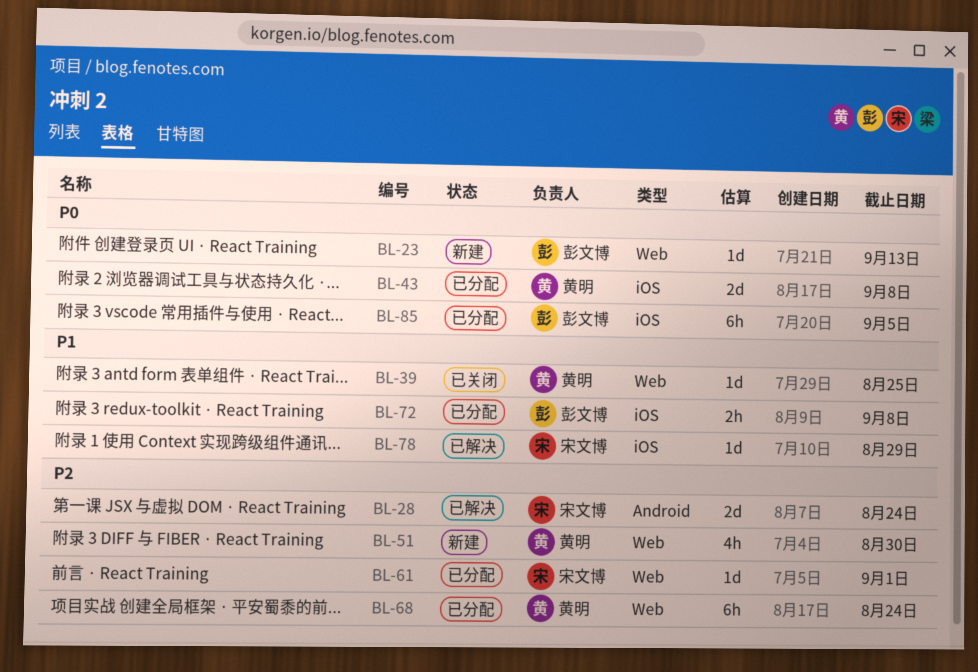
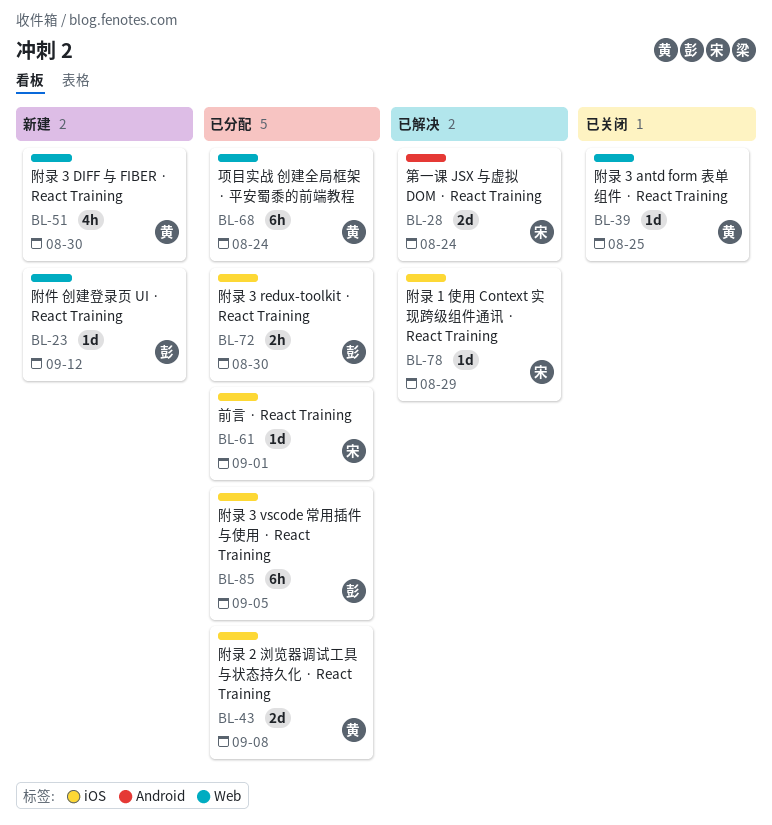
BL-23, due: Sep 13 -> Sep 12
BL-61, label: Web -> iOS
BL-72, due: Sep 8 -> Aug 30

